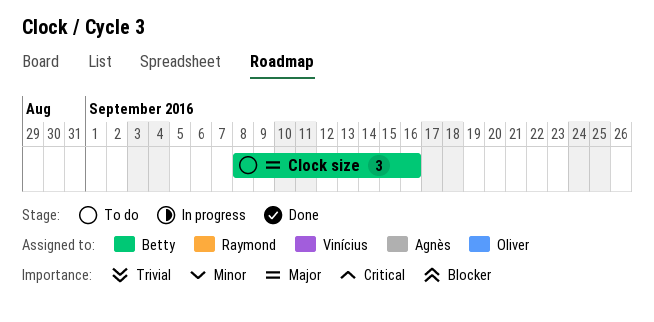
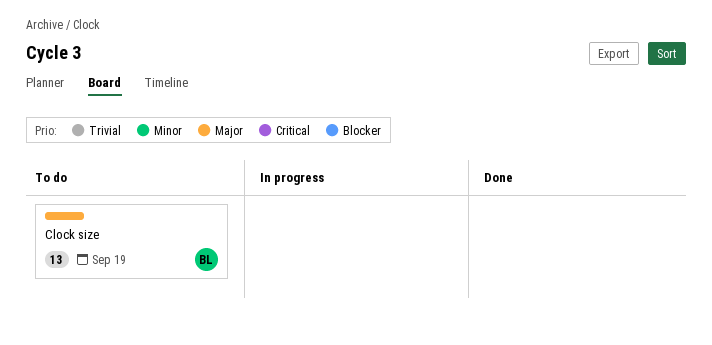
Clock size, estimate: 3 -> 13
Clock size, due: Sep 16 -> Sep 19

